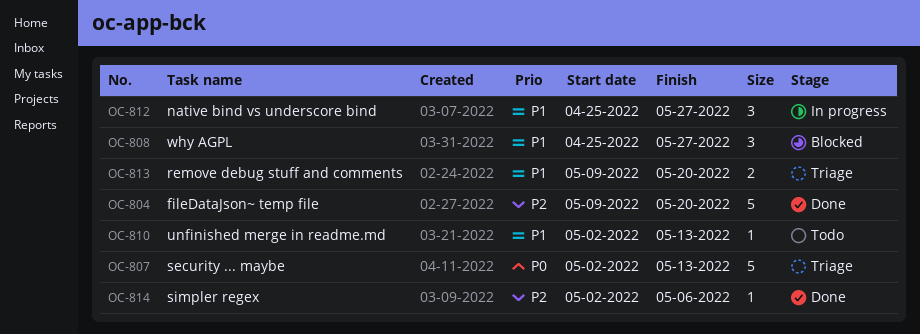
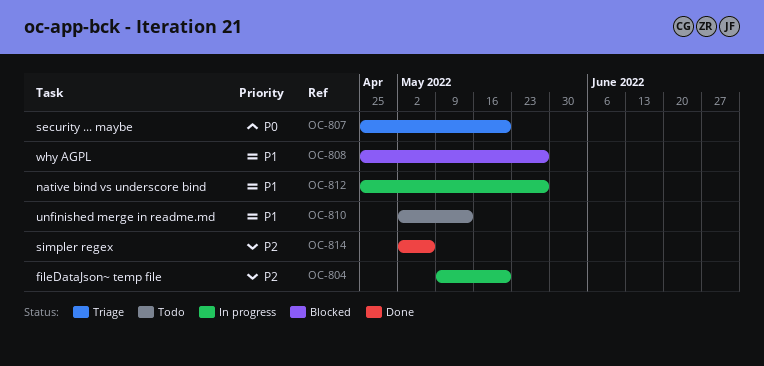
OC-804, status: Done -> In progress
OC-807, start: May 2 -> Apr 25
OC-807, due: May 13 -> May 20
OC-813: present -> none

